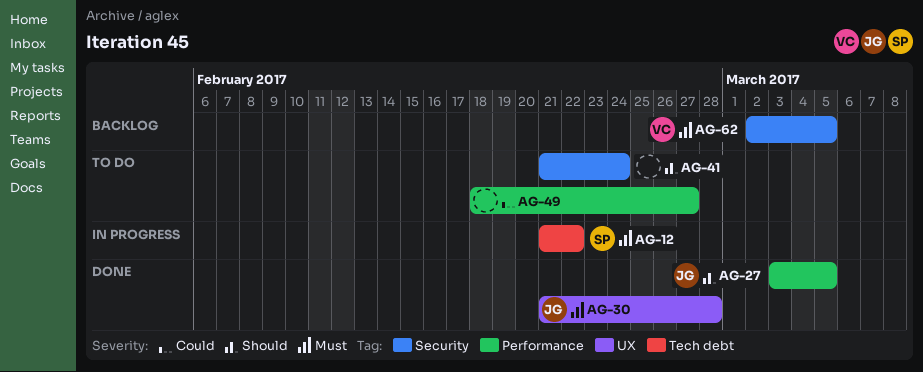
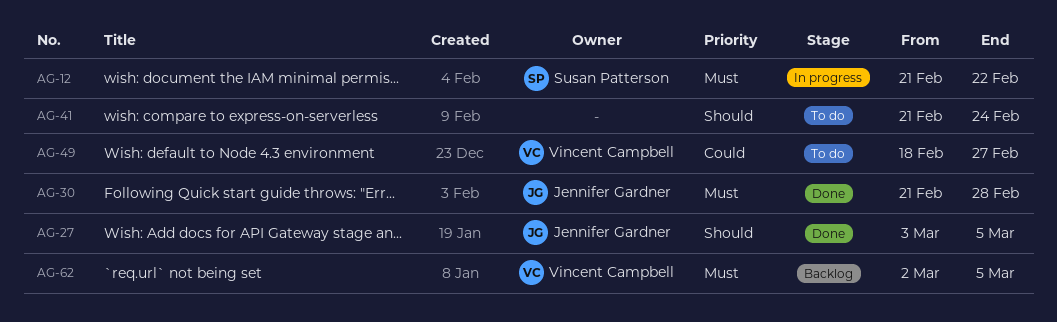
AG-49, owner: none -> Vincent Campbell

